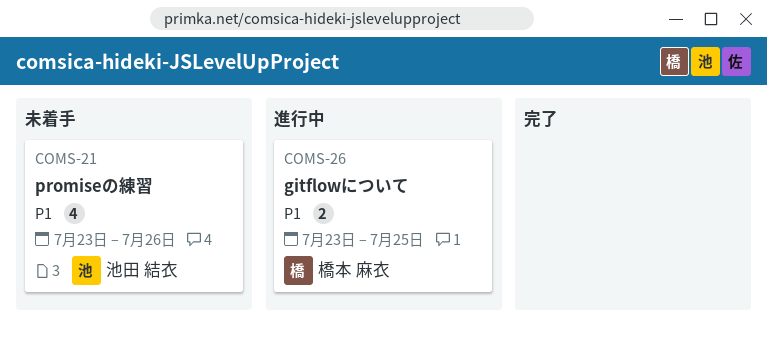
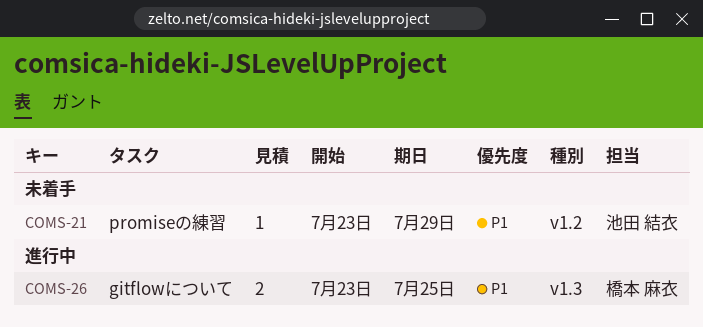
COMS-21, estimate: 4 -> 1
COMS-21, due: Jul 26 -> Jul 29

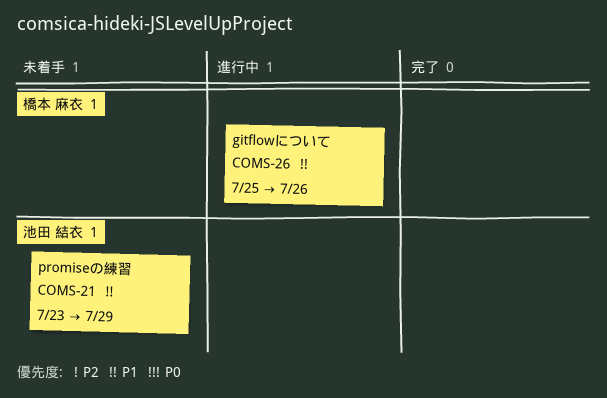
COMS-26, start: Jul 23 -> Jul 25
COMS-26, due: Jul 25 -> Jul 26

